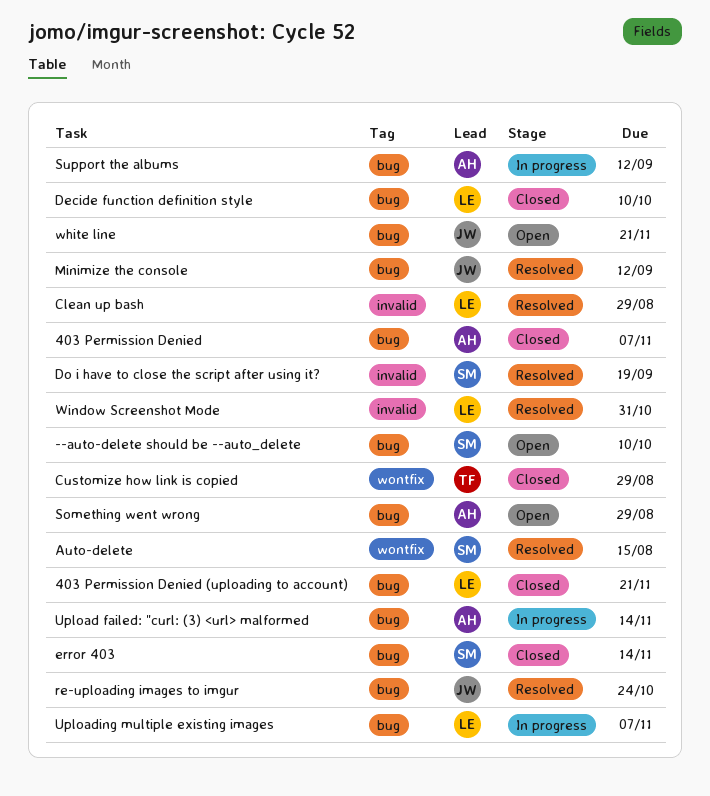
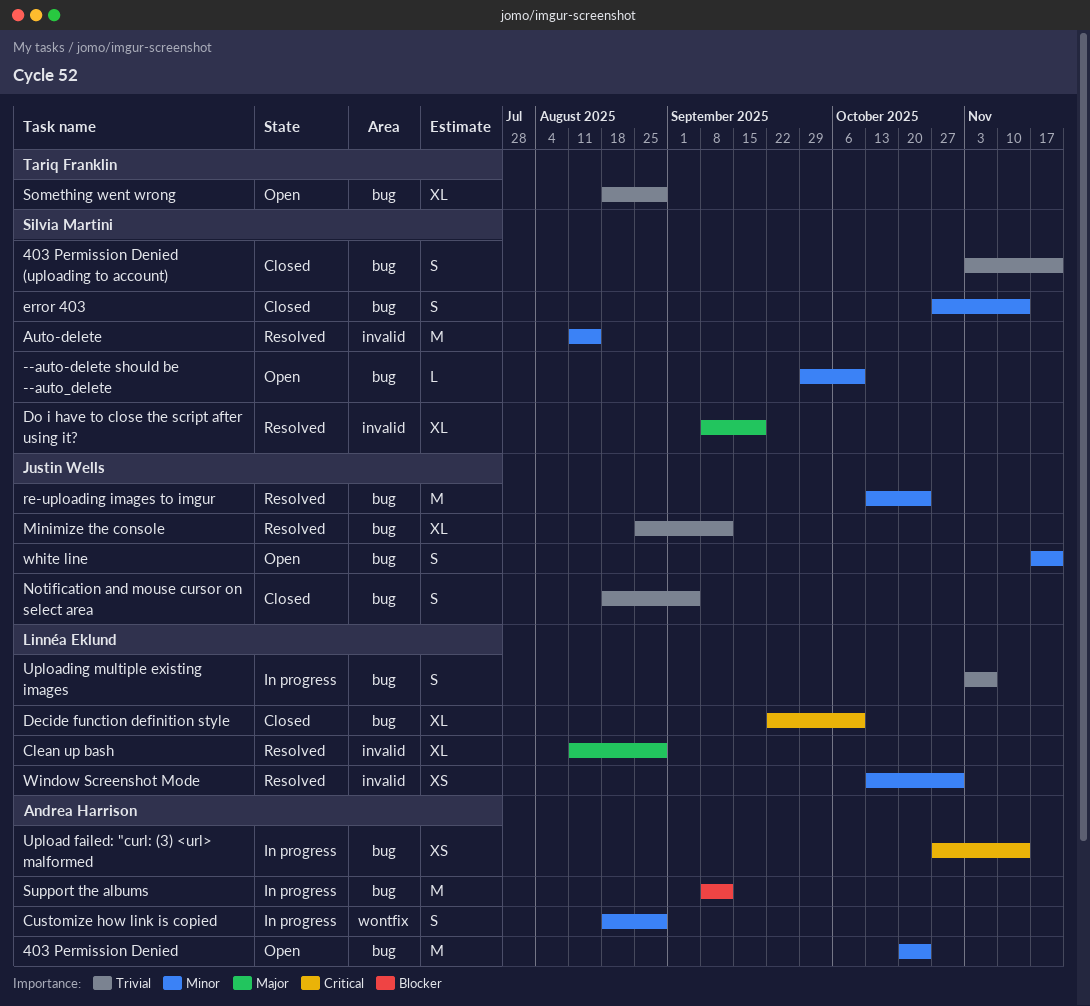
403 Permission Denied, status: Closed -> Open
403 Permission Denied, due: Nov 7 -> Oct 24
403 Permission Denied (uploading to account), owner: Linnéa Eklund -> Silvia Martini
Auto-delete, label: wontfix -> invalid
Customize how link is copied, status: Closed -> In progress
Customize how link is copied, owner: Tariq Franklin -> Andrea Harrison
Notification and mouse cursor on select area: none -> present
Something went wrong, owner: Andrea Harrison -> Tariq Franklin

